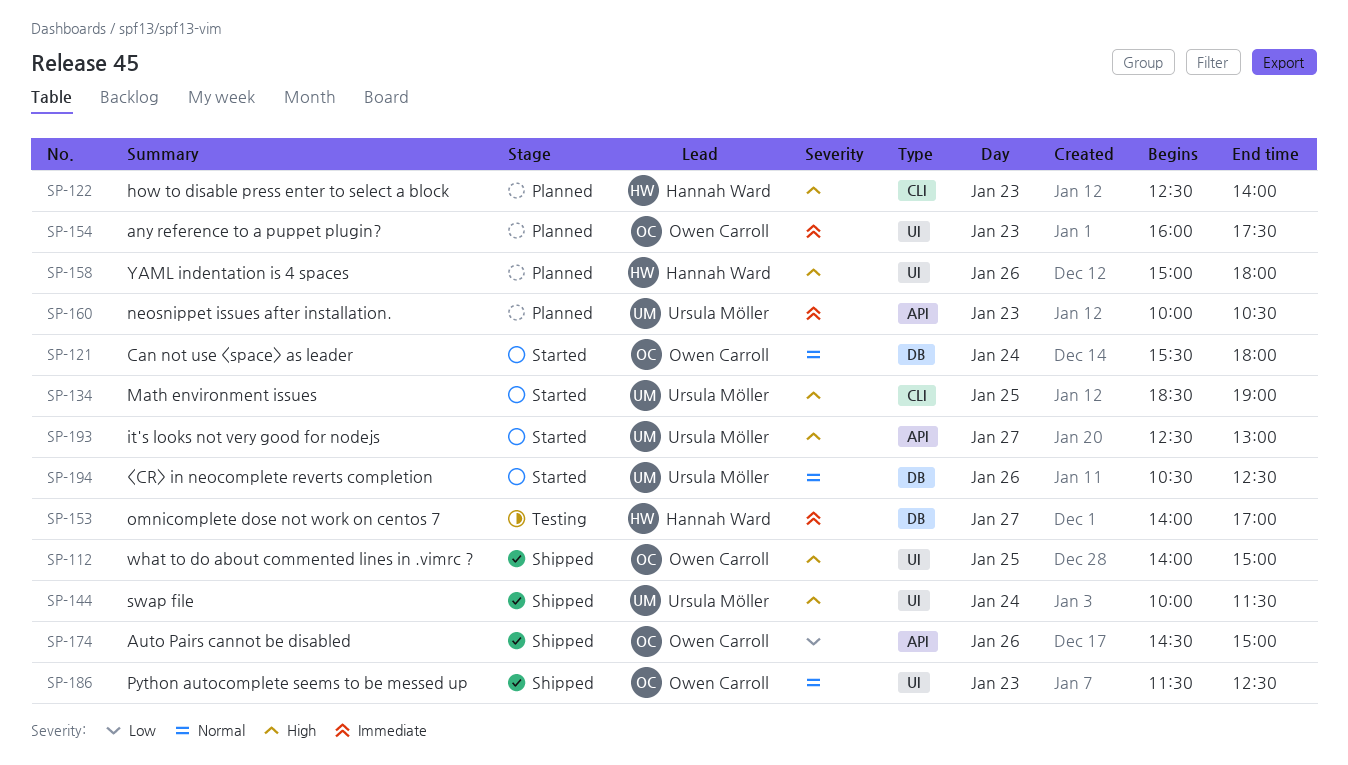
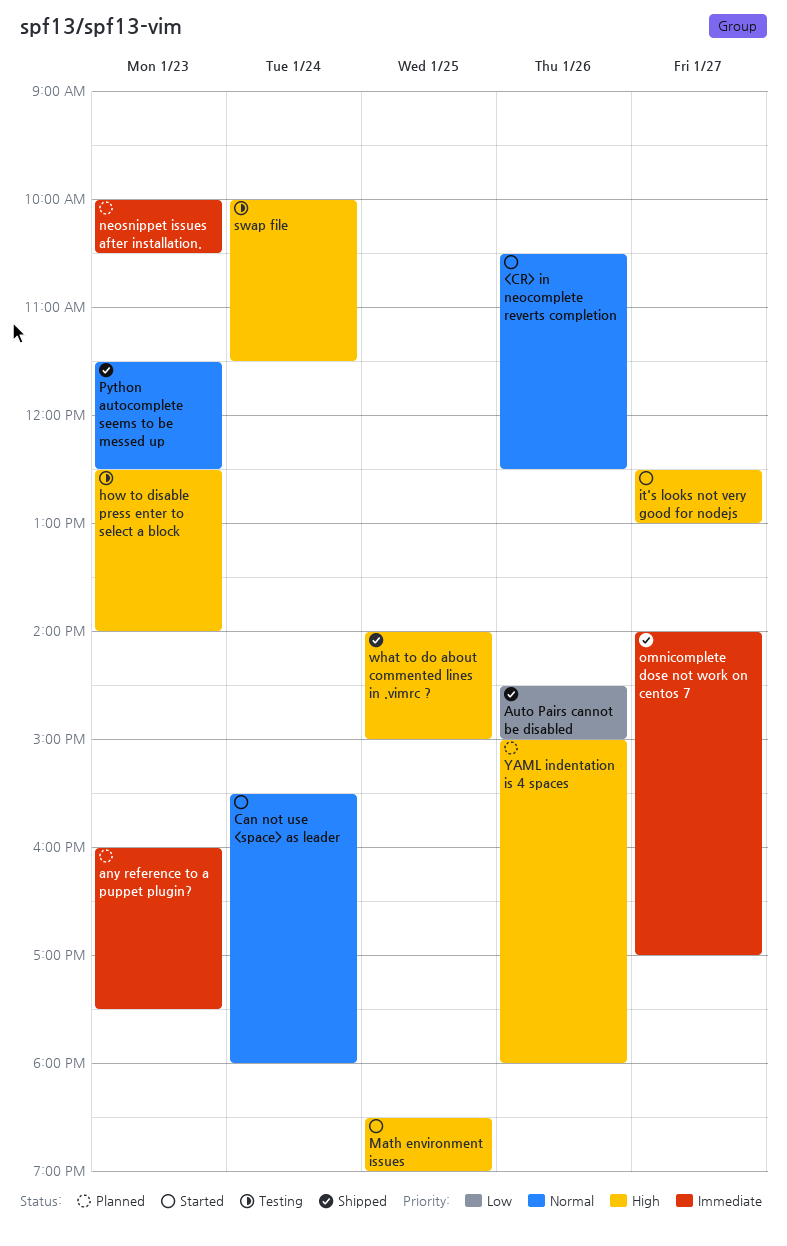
how to disable press enter to select a block, status: Planned -> Testing
omnicomplete dose not work on centos 7, status: Testing -> Shipped
swap file, status: Shipped -> Testing

